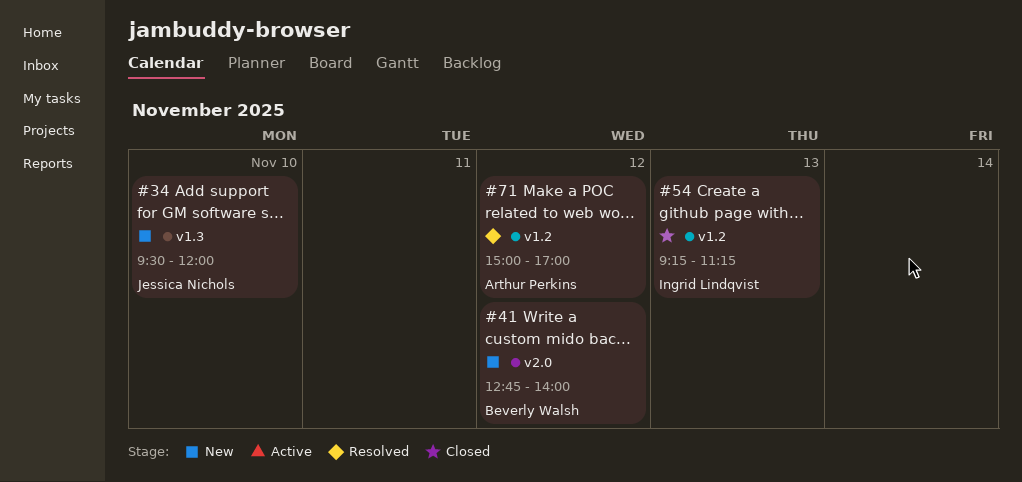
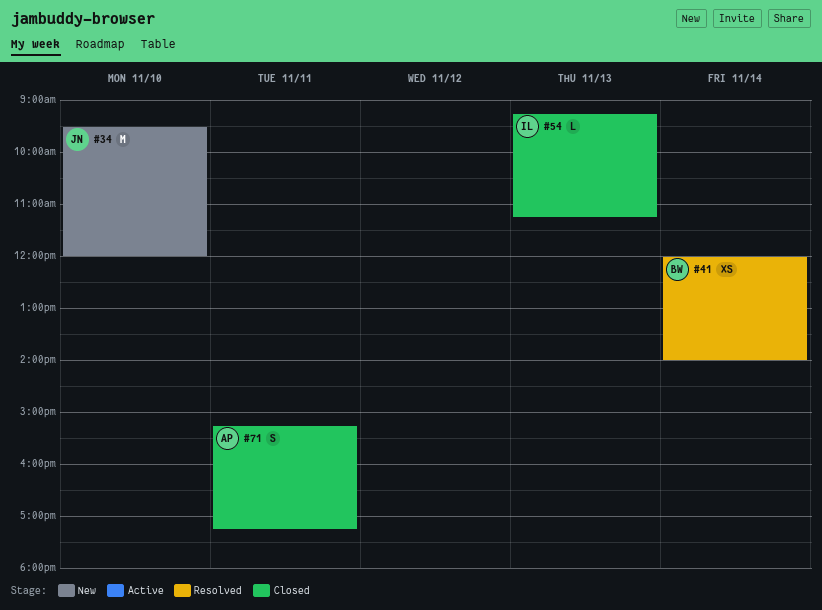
#41, status: New -> Resolved
#41, day: Nov 12 -> Nov 14
#41, begins: 12:45 -> 12:00
#71, status: Resolved -> Closed
#71, day: Nov 12 -> Nov 11
#71, begins: 15:00 -> 15:15
#71, ends: 17:00 -> 17:15

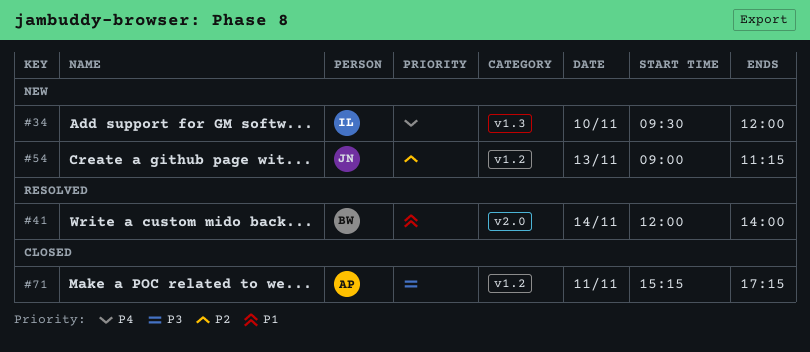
#34, owner: JN -> IL
#54, status: Closed -> New
#54, owner: IL -> JN
#54, begins: 09:15 -> 09:00

